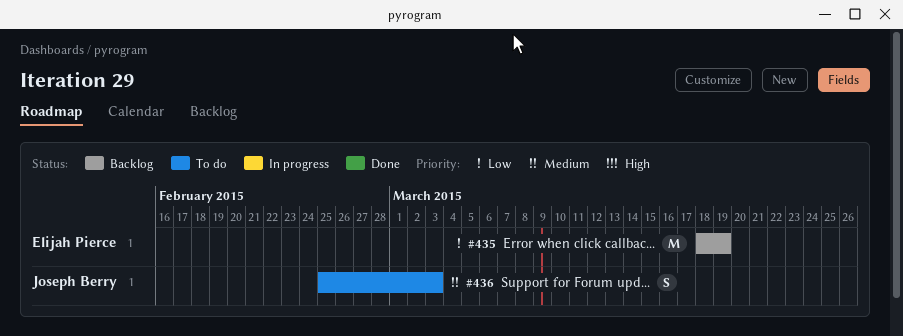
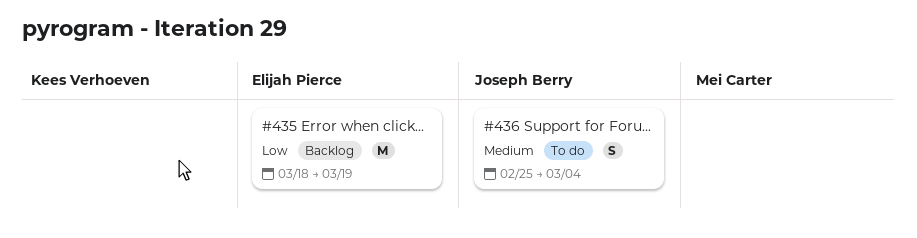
#436, due: Mar 3 -> Mar 4

